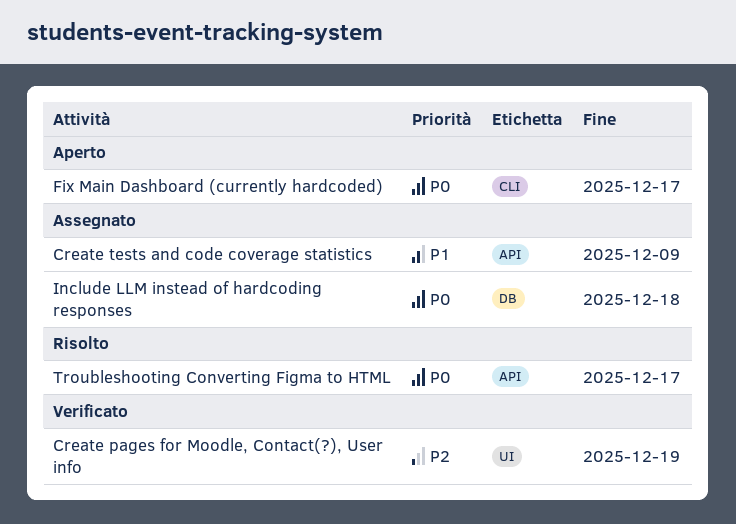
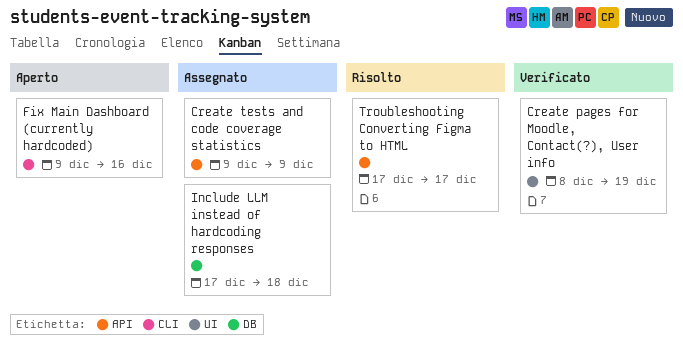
Fix Main Dashboard (currently hardcoded), due: Dec 17 -> Dec 16

